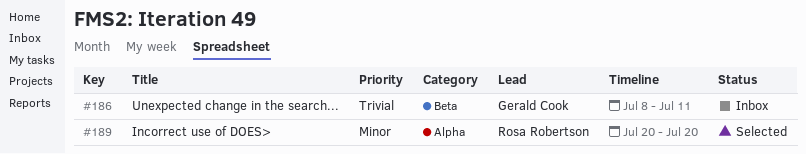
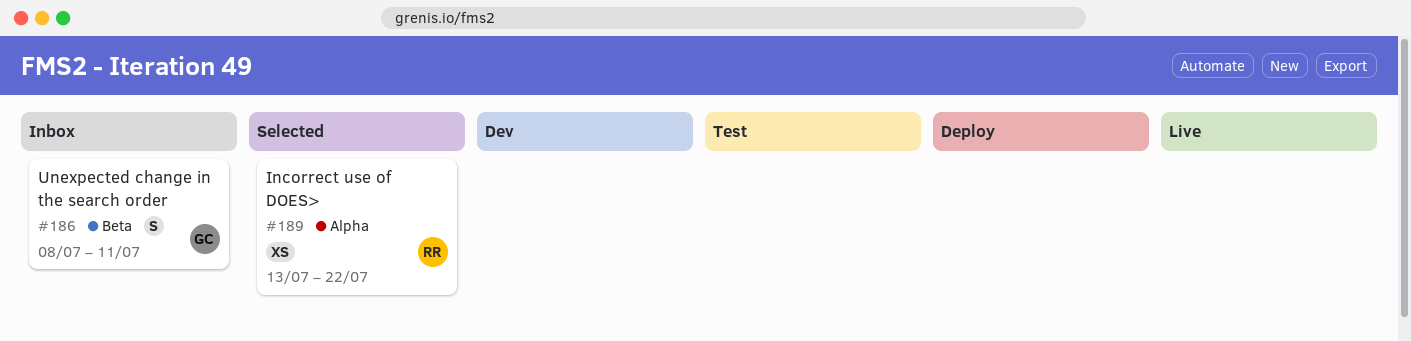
#189, start: Jul 20 -> Jul 13
#189, due: Jul 20 -> Jul 22

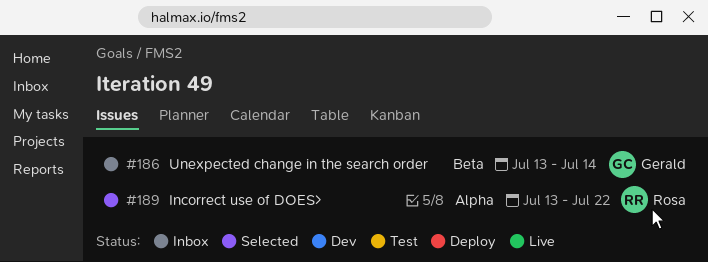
#186, start: Jul 8 -> Jul 13
#186, due: Jul 11 -> Jul 14

